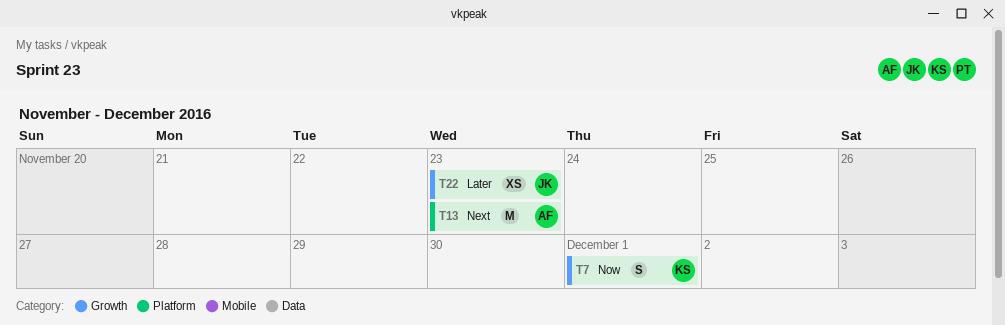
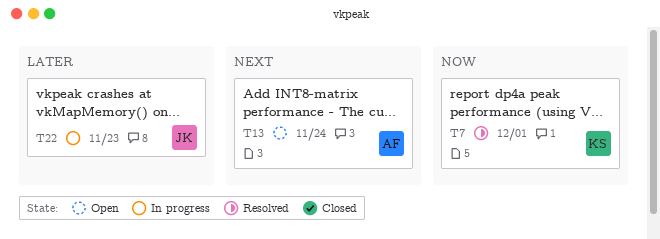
T13, due: Nov 23 -> Nov 24

